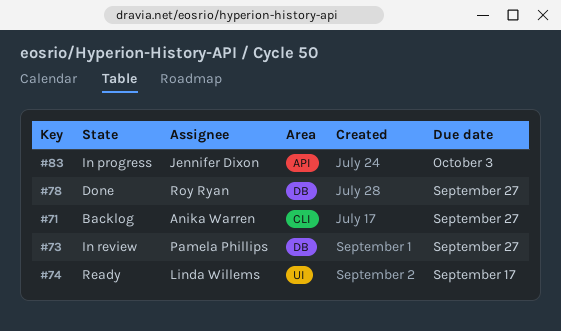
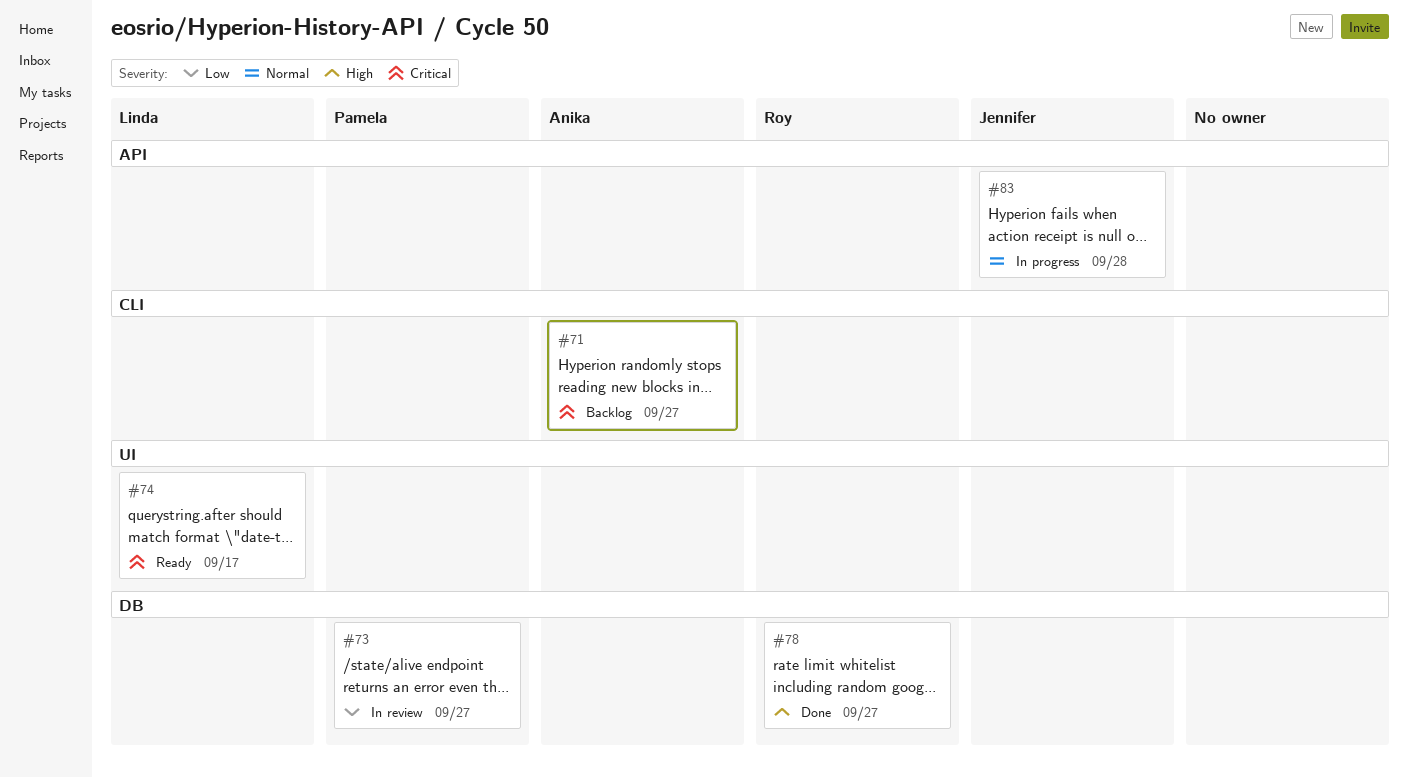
#83, due: Oct 3 -> Sep 28

